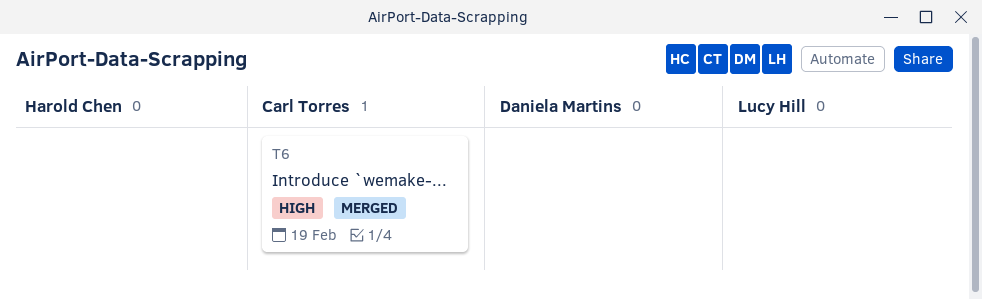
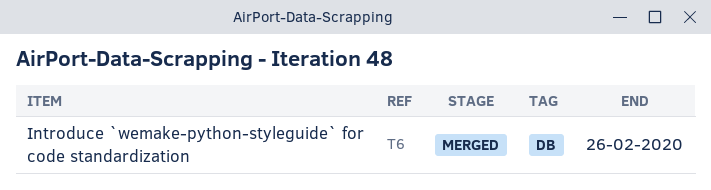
T6, due: Feb 19 -> Feb 26

